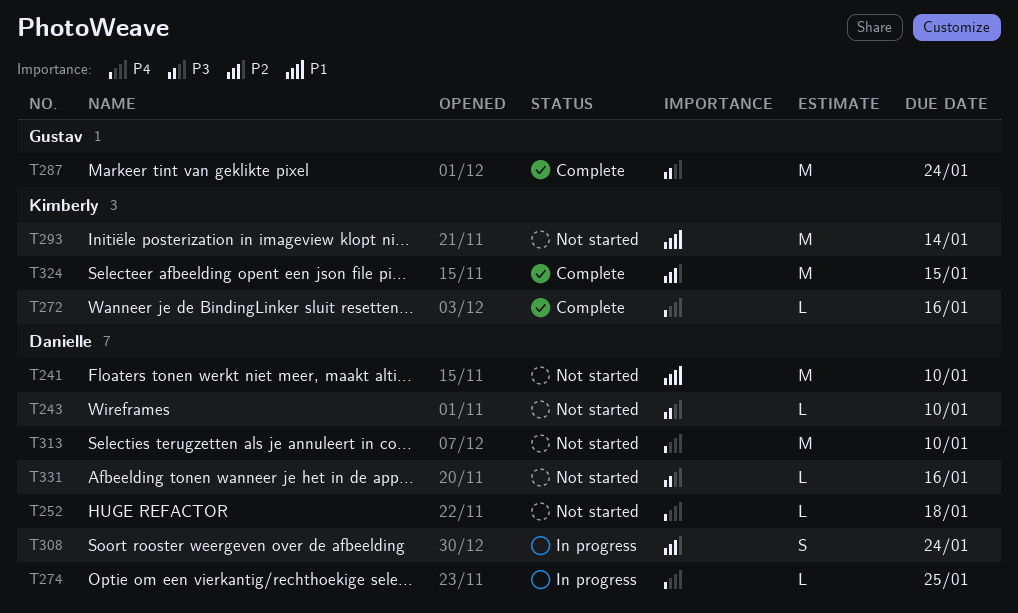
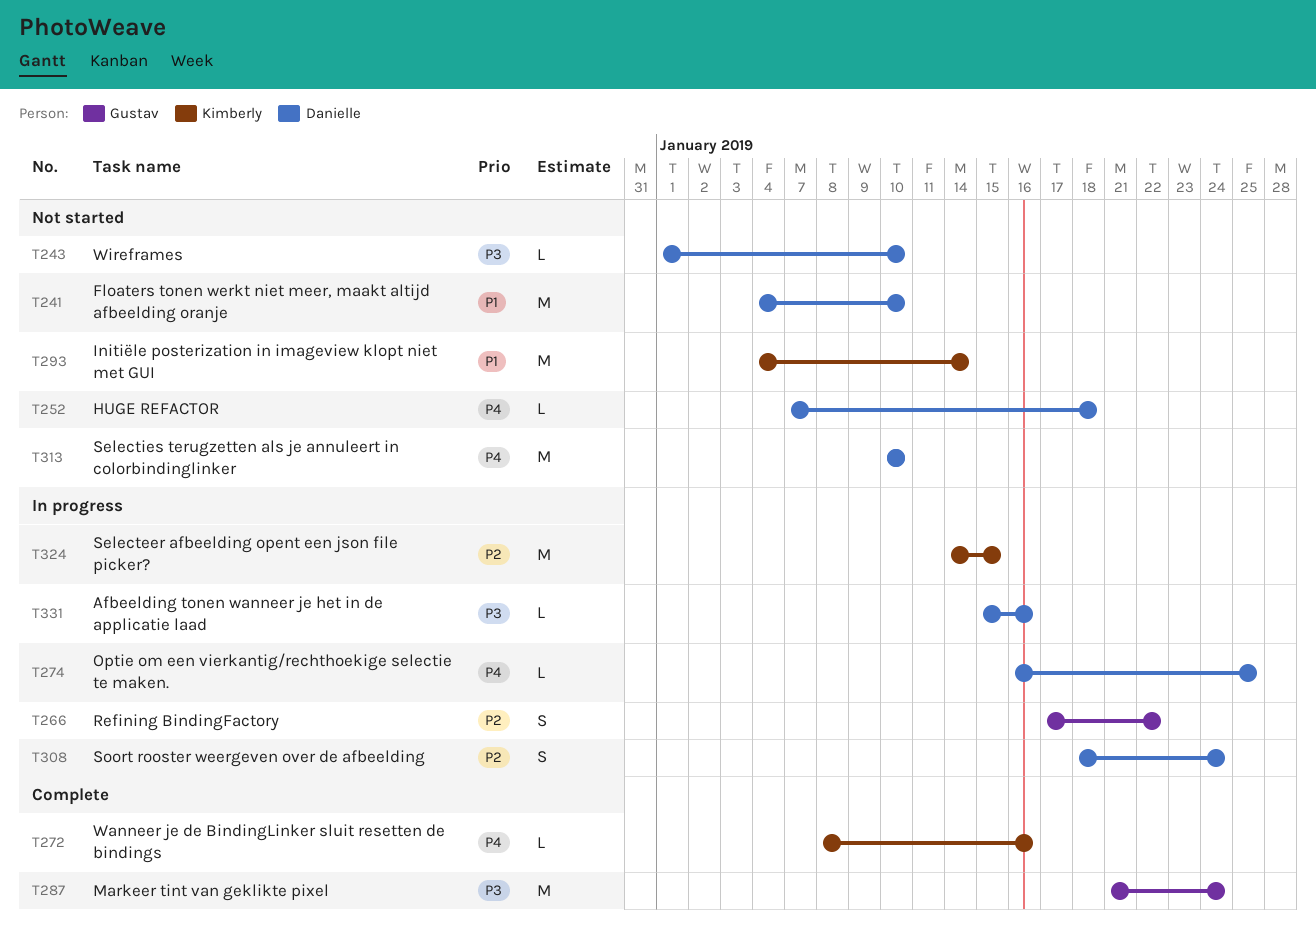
T266: none -> present
T324, status: Complete -> In progress
T331, status: Not started -> In progress

